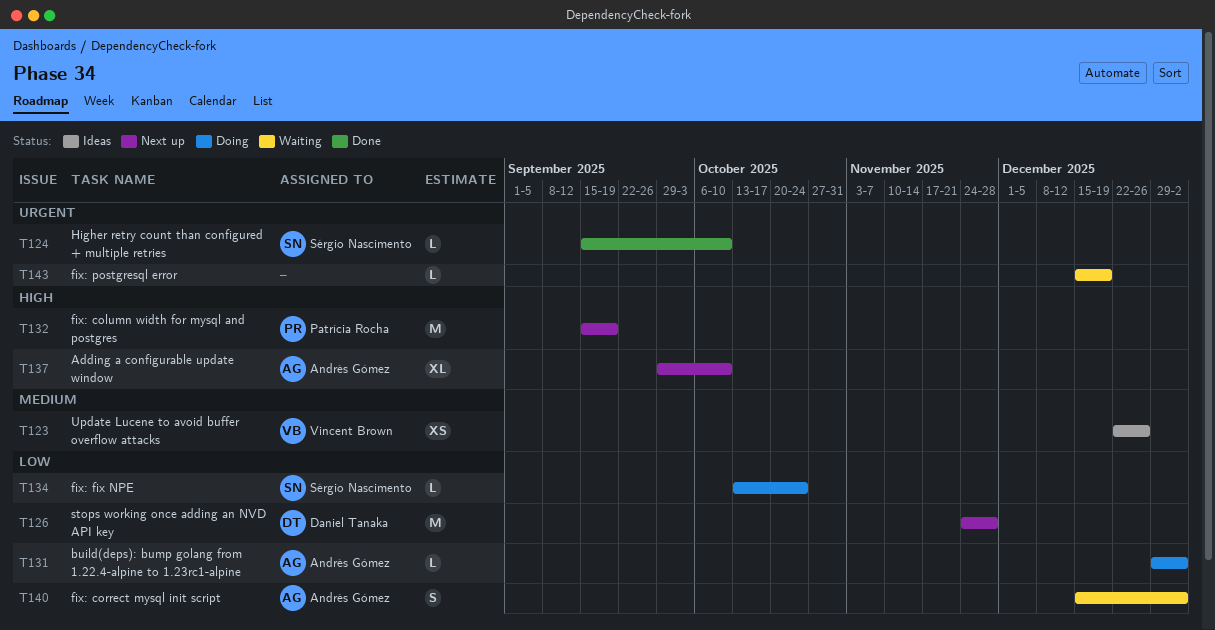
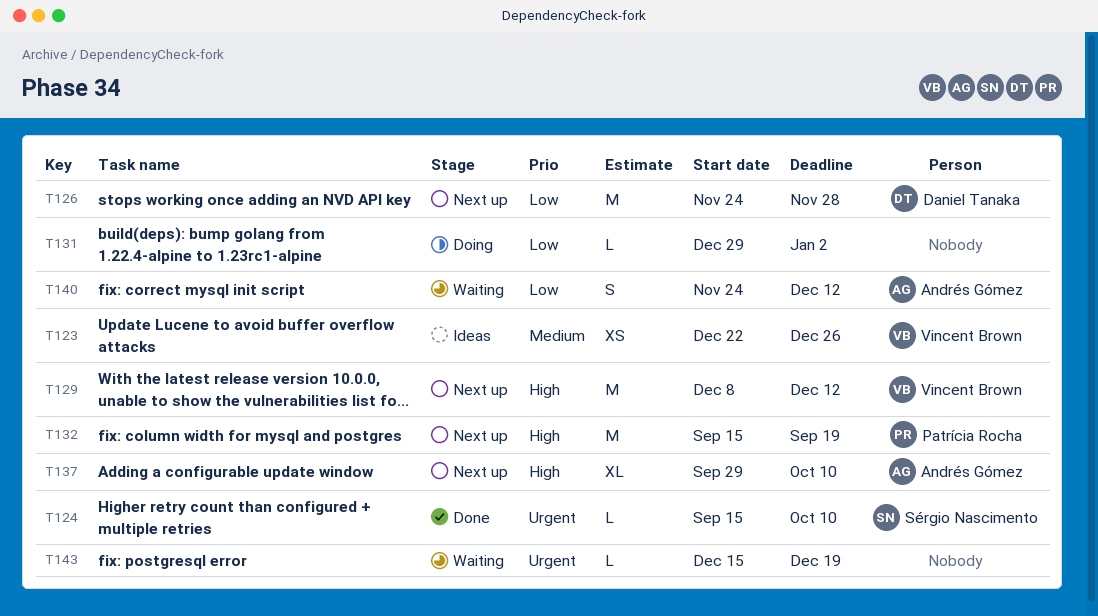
T129: none -> present
T131, owner: Andrés Gómez -> none
T134: present -> none
T140, start: Dec 15 -> Nov 24
T140, due: Jan 2 -> Dec 12

